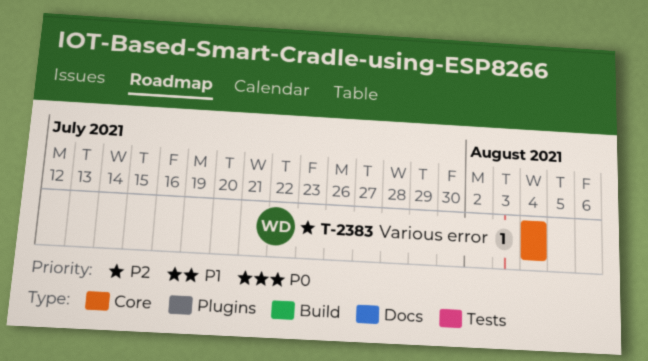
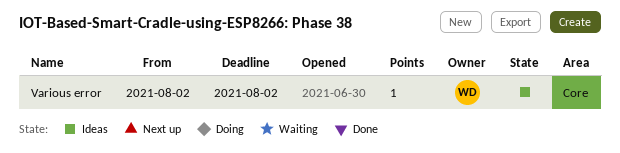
Various error, start: Aug 4 -> Aug 2
Various error, due: Aug 4 -> Aug 2

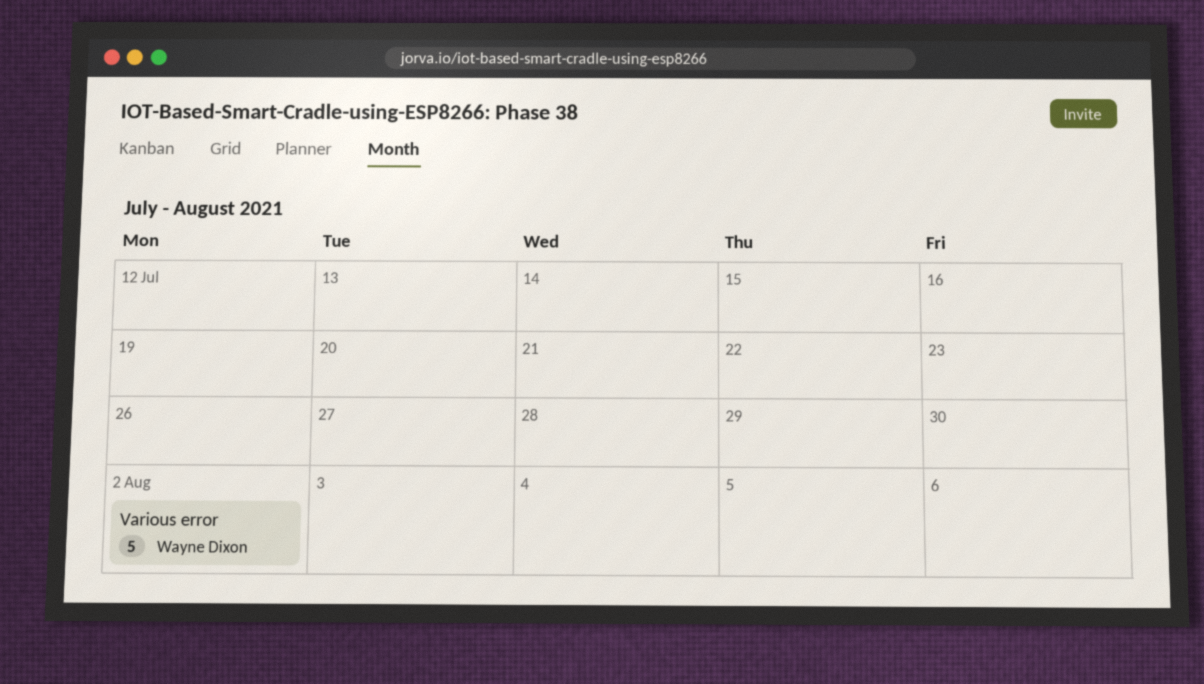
Various error, estimate: 1 -> 5

